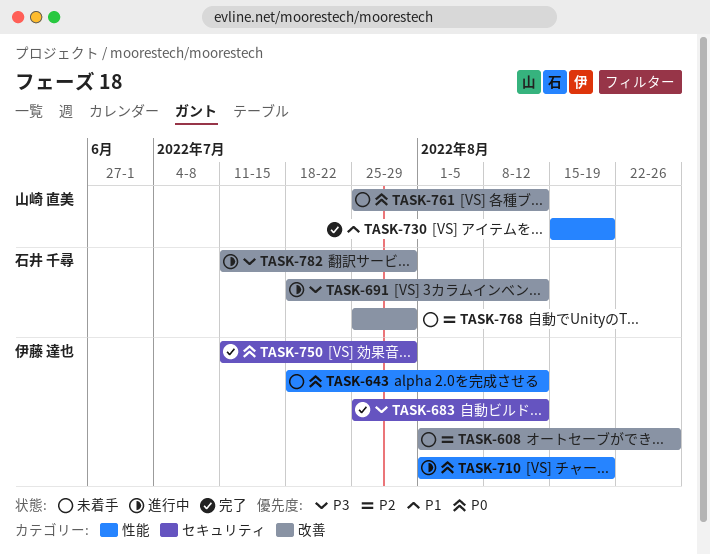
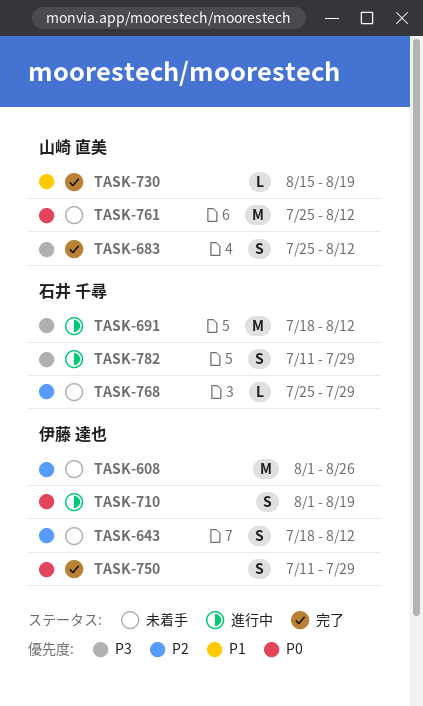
TASK-643, priority: P0 -> P2
TASK-683, owner: 伊藤 達也 -> 山崎 直美

